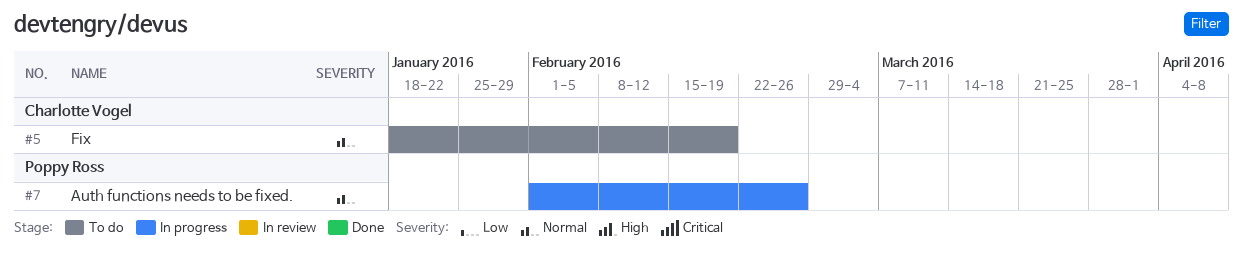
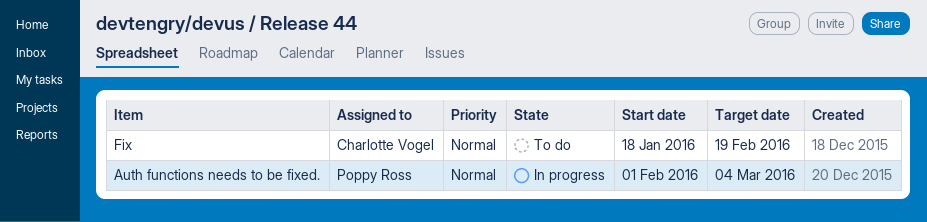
Auth functions needs to be fixed., due: Feb 26 -> Mar 4

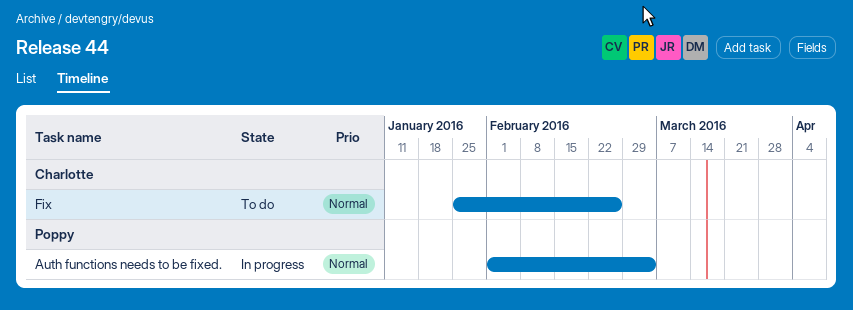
Fix, start: Jan 18 -> Jan 25
Fix, due: Feb 19 -> Feb 26

